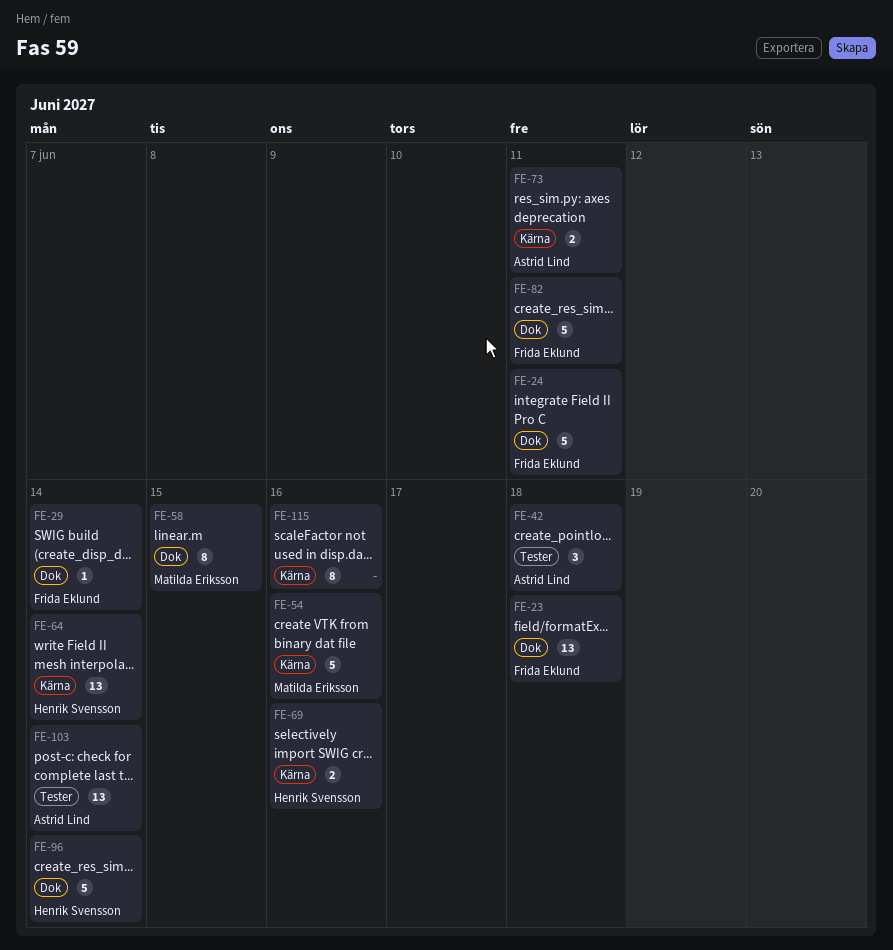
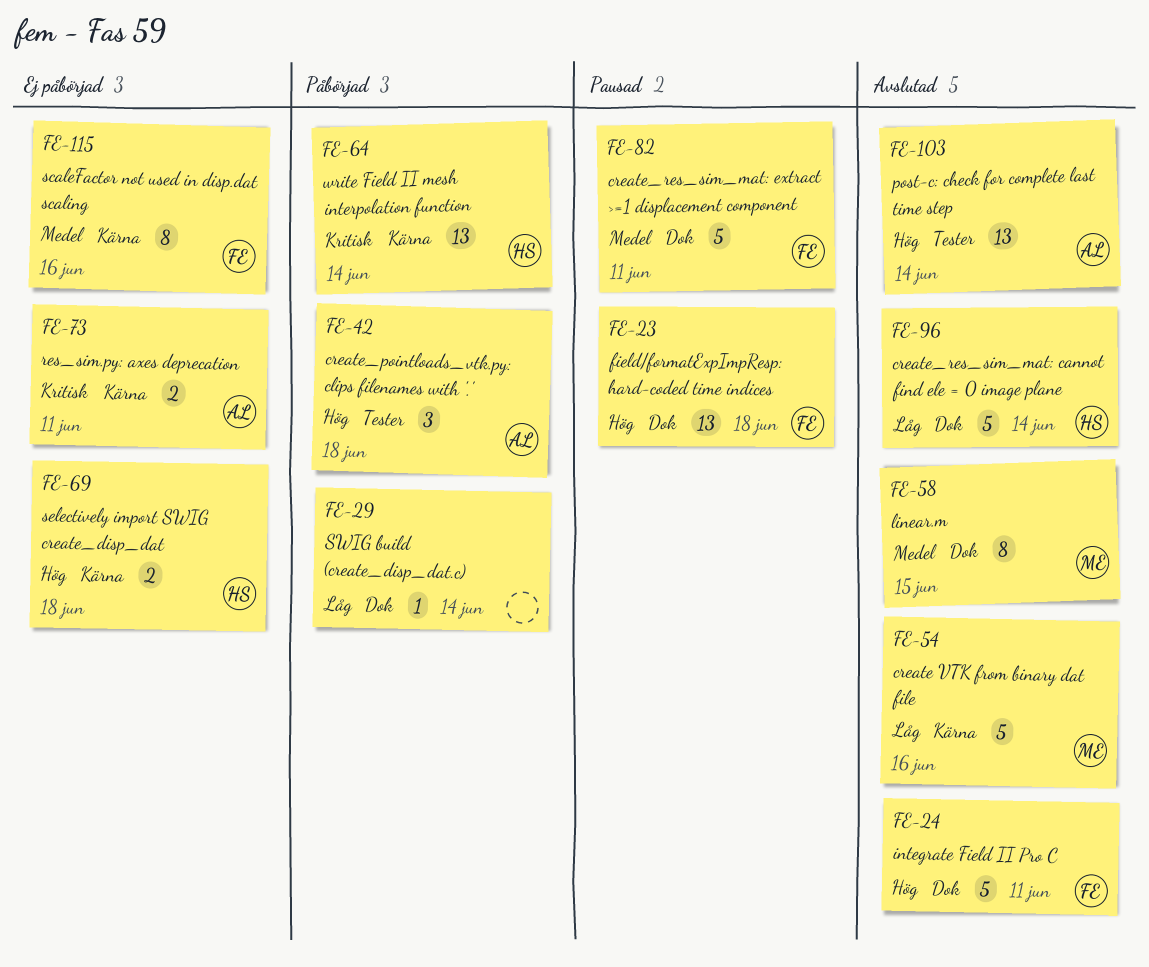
FE-29, owner: Frida Eklund -> none
FE-69, due: Jun 16 -> Jun 18
FE-115, owner: none -> Frida Eklund

